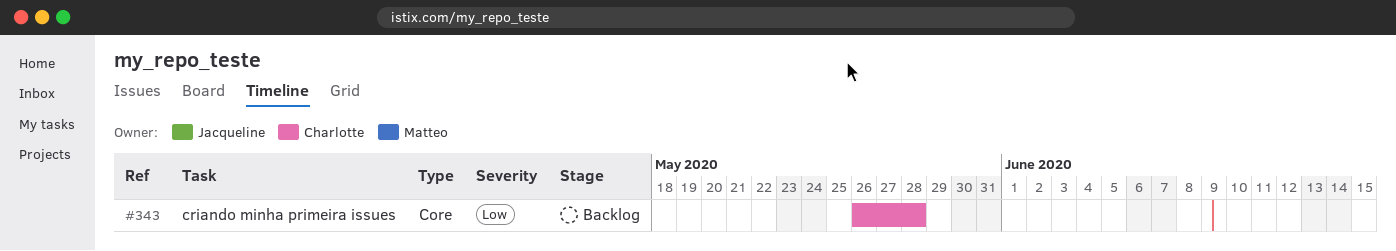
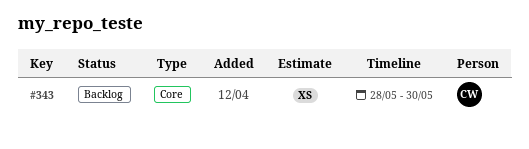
#343, start: May 26 -> May 28
#343, due: May 28 -> May 30

